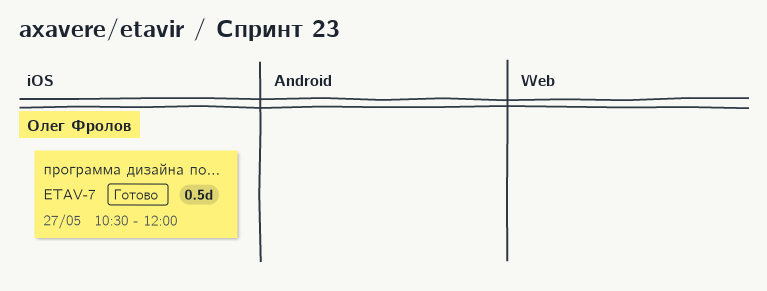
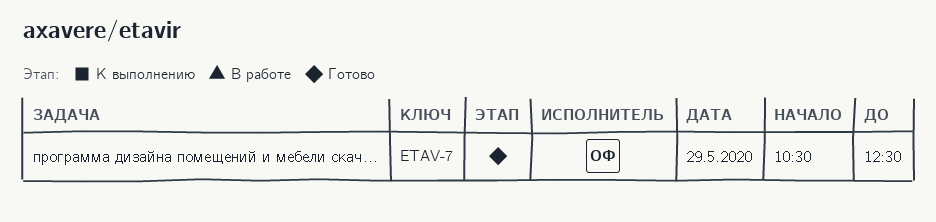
ETAV-7, day: May 27 -> May 29
ETAV-7, ends: 12:00 -> 12:30

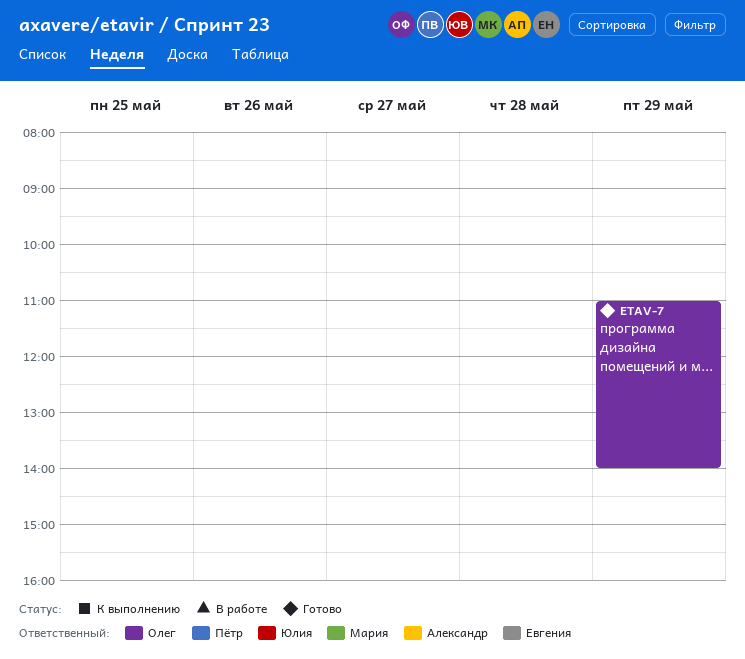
ETAV-7, begins: 10:30 -> 11:00
ETAV-7, ends: 12:30 -> 14:00

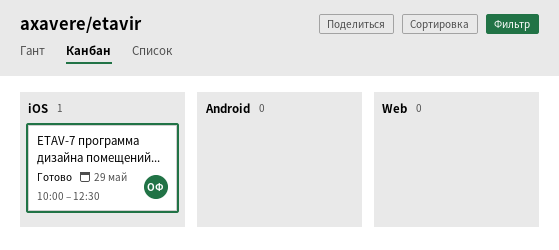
ETAV-7, begins: 11:00 -> 10:00
ETAV-7, ends: 14:00 -> 12:30

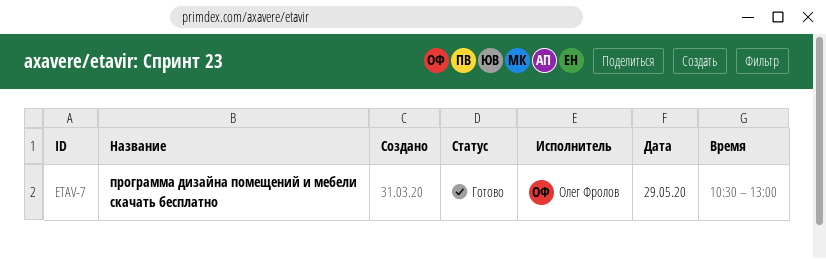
ETAV-7, begins: 10:00 -> 10:30
ETAV-7, ends: 12:30 -> 13:00

